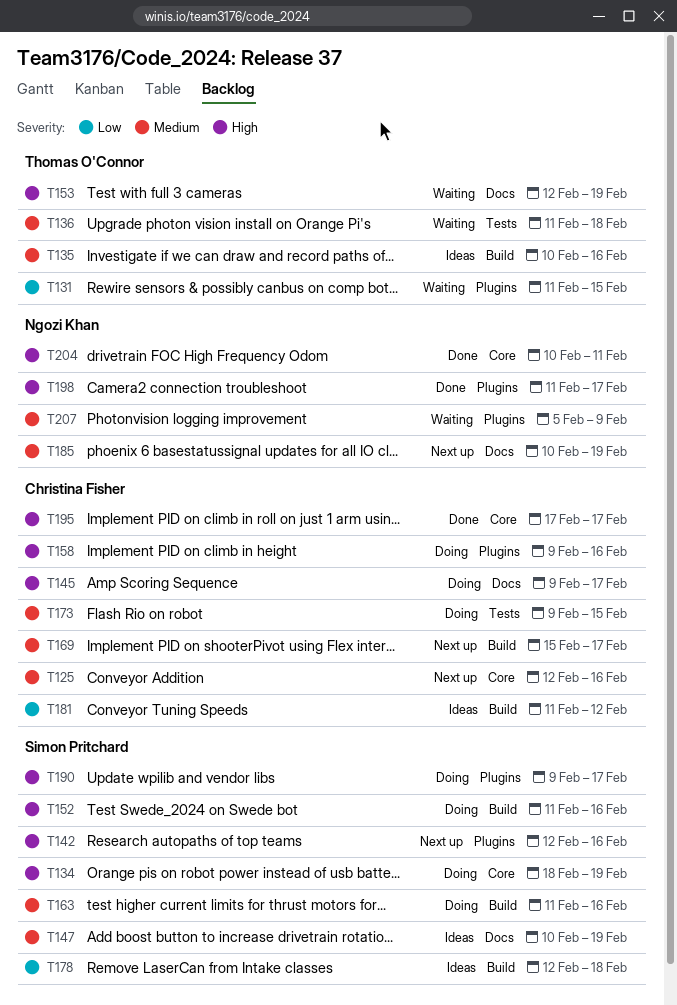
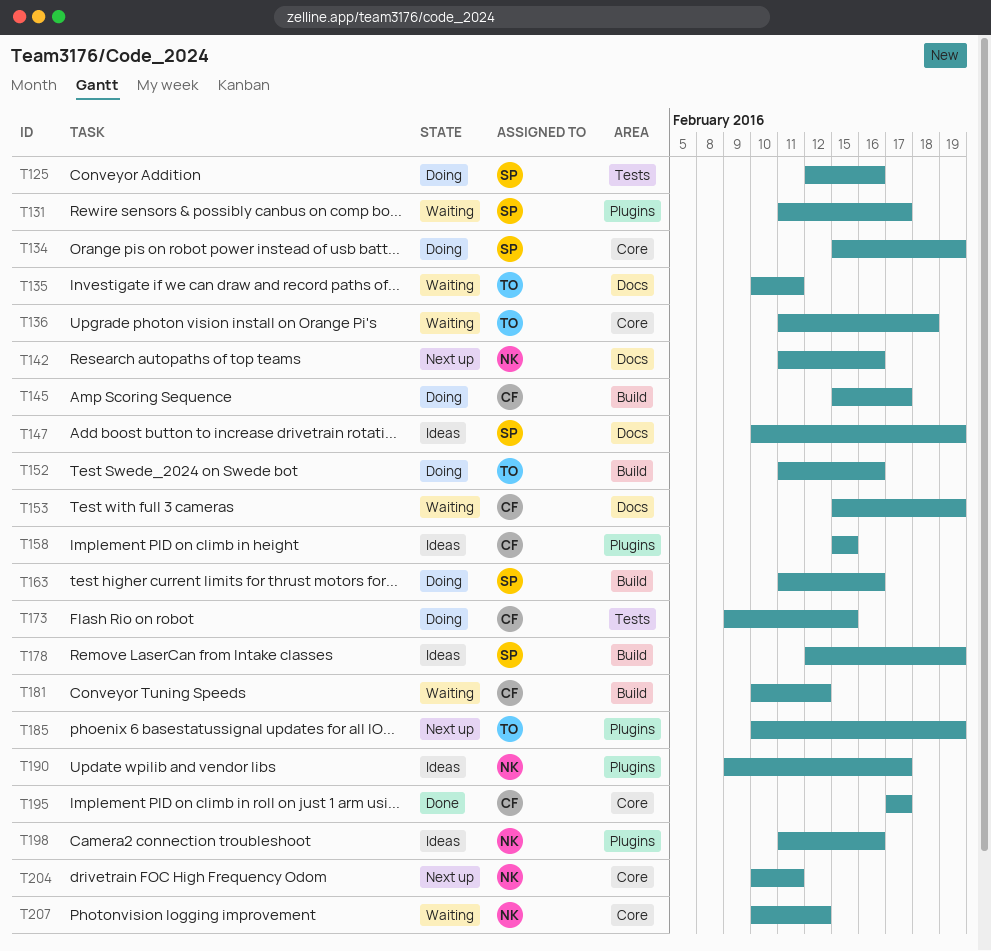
T125, status: Next up -> Doing
T125, owner: Christina Fisher -> Simon Pritchard
T125, label: Core -> Tests
T131, owner: Thomas O'Connor -> Simon Pritchard
T131, due: Feb 15 -> Feb 17
T134, start: Feb 18 -> Feb 15
T135, status: Ideas -> Waiting
T135, label: Build -> Docs
T135, due: Feb 16 -> Feb 11
T136, label: Tests -> Core
T142, owner: Simon Pritchard -> Ngozi Khan
T142, label: Plugins -> Docs
T142, start: Feb 12 -> Feb 11
T145, label: Docs -> Build
T145, start: Feb 9 -> Feb 15
T152, owner: Simon Pritchard -> Thomas O'Connor
T153, owner: Thomas O'Connor -> Christina Fisher
T153, start: Feb 12 -> Feb 15
T158, status: Doing -> Ideas
T158, start: Feb 9 -> Feb 15
T158, due: Feb 16 -> Feb 15
T169: present -> none
T178, due: Feb 18 -> Feb 19
T181, status: Ideas -> Waiting
T181, start: Feb 11 -> Feb 10
T185, owner: Ngozi Khan -> Thomas O'Connor
T185, label: Docs -> Plugins
T190, status: Doing -> Ideas
T190, owner: Simon Pritchard -> Ngozi Khan
T198, status: Done -> Ideas
T198, due: Feb 17 -> Feb 16
T204, status: Done -> Next up
T207, label: Plugins -> Core
T207, start: Feb 5 -> Feb 10
T207, due: Feb 9 -> Feb 12

